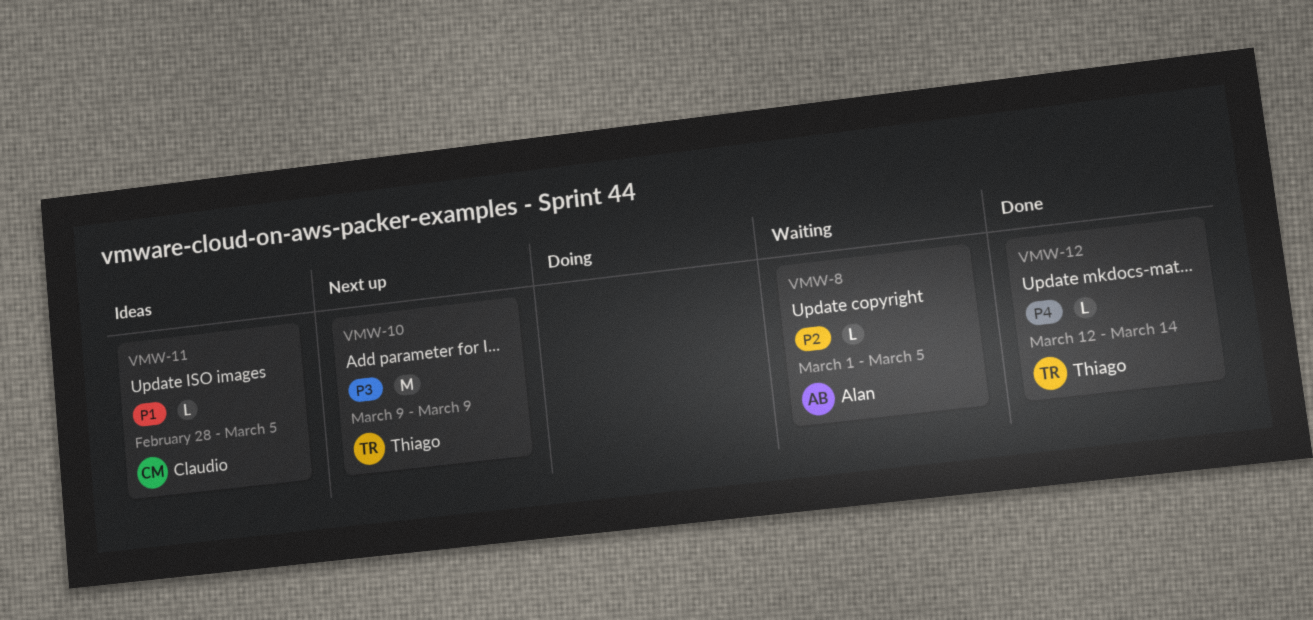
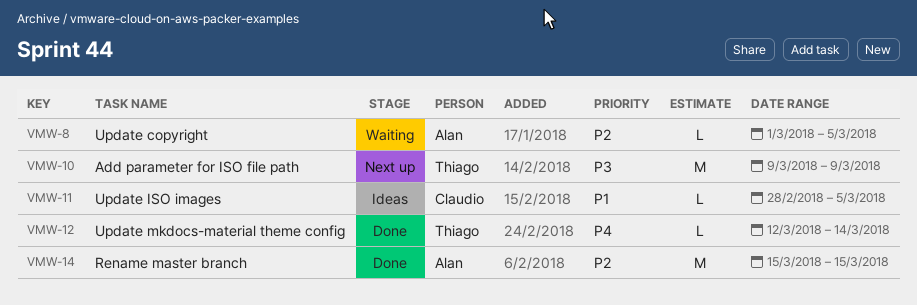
VMW-14: none -> present

